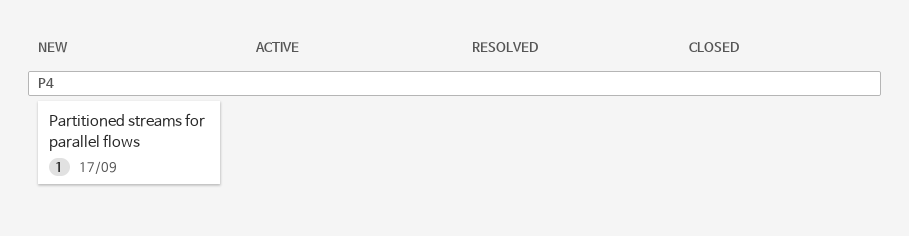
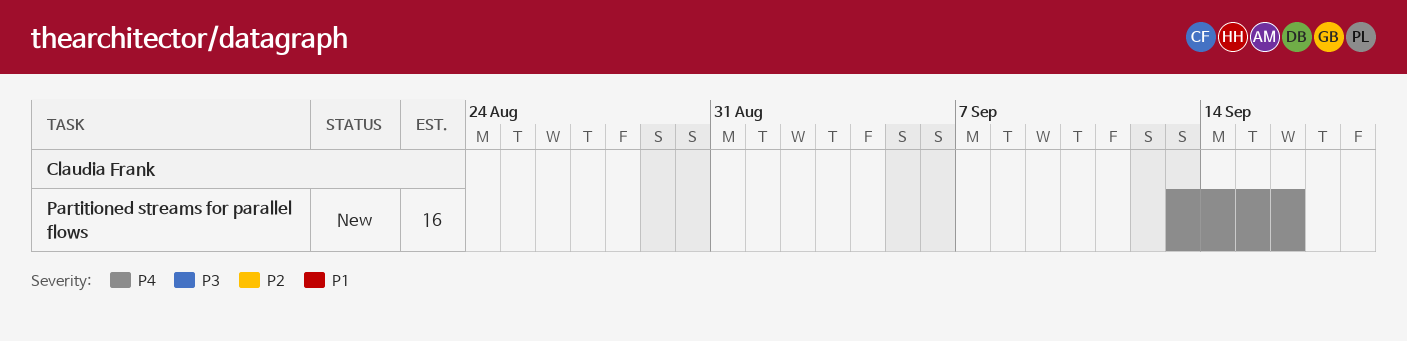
Partitioned streams for parallel flows, estimate: 1 -> 16
Partitioned streams for parallel flows, due: Sep 17 -> Sep 16

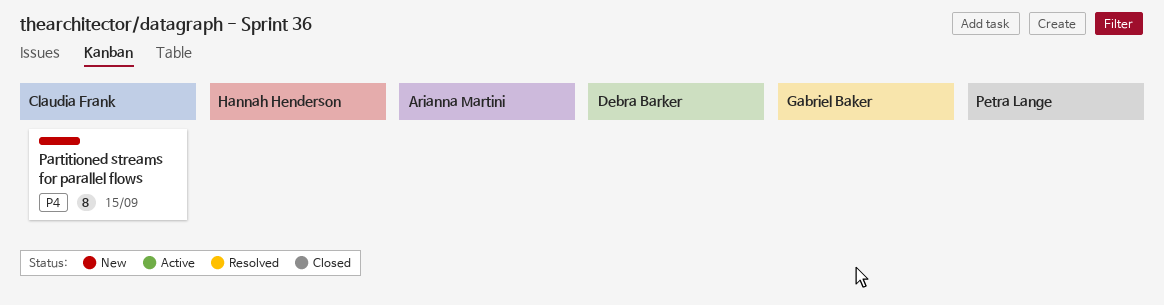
Partitioned streams for parallel flows, estimate: 16 -> 8
Partitioned streams for parallel flows, due: Sep 16 -> Sep 15

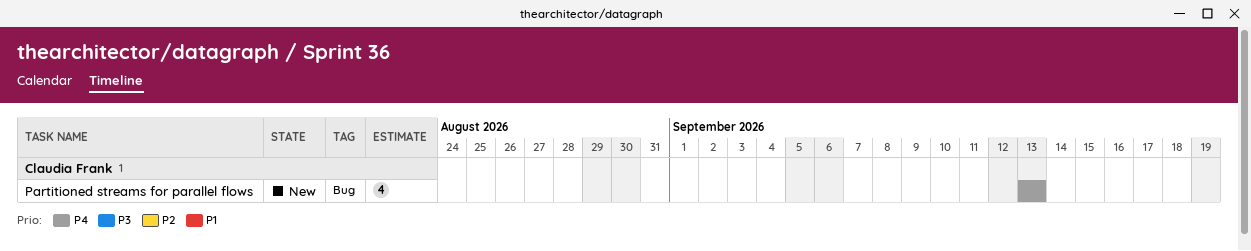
Partitioned streams for parallel flows, estimate: 8 -> 4
Partitioned streams for parallel flows, due: Sep 15 -> Sep 13

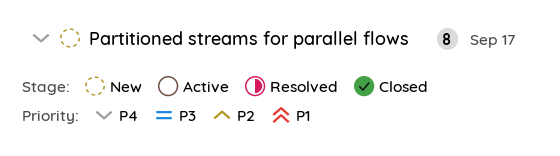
Partitioned streams for parallel flows, estimate: 4 -> 8
Partitioned streams for parallel flows, due: Sep 13 -> Sep 17

